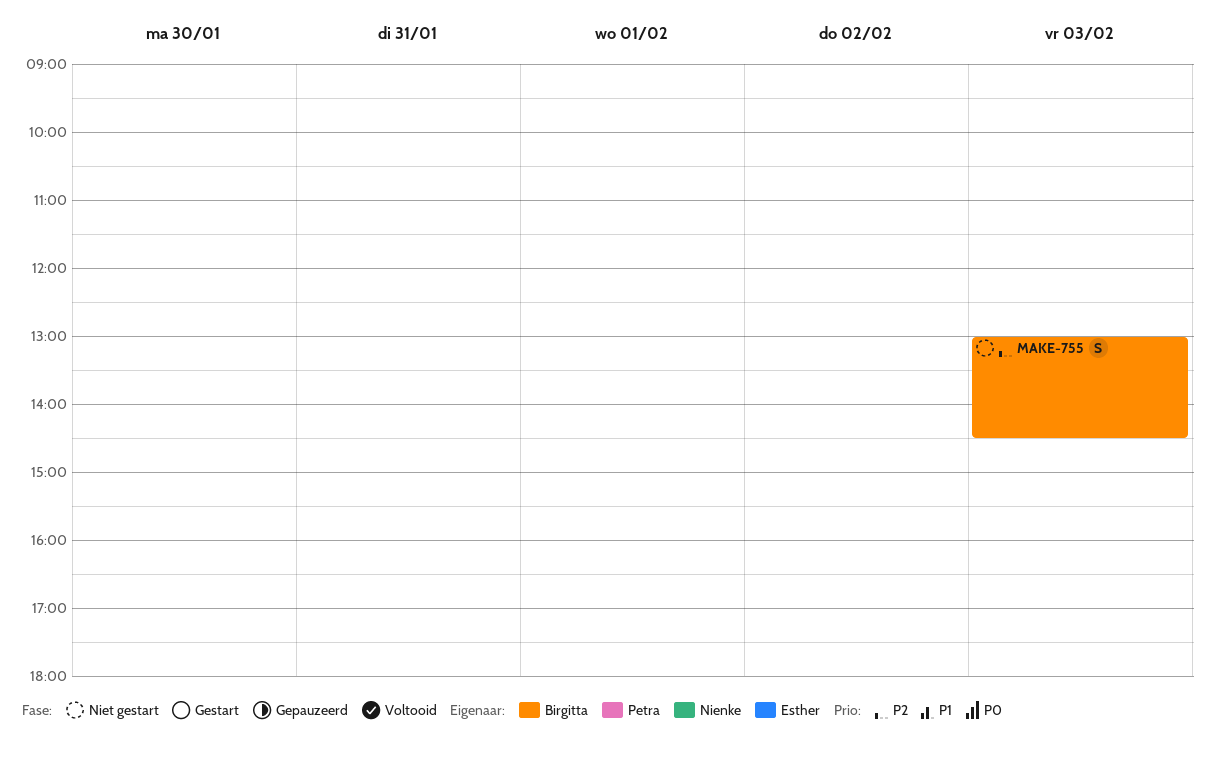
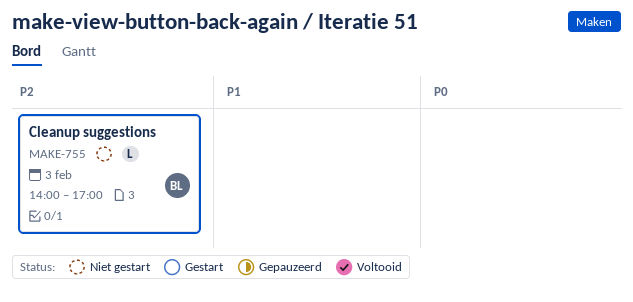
MAKE-755, estimate: S -> L
MAKE-755, begins: 13:00 -> 14:00
MAKE-755, ends: 14:30 -> 17:00

